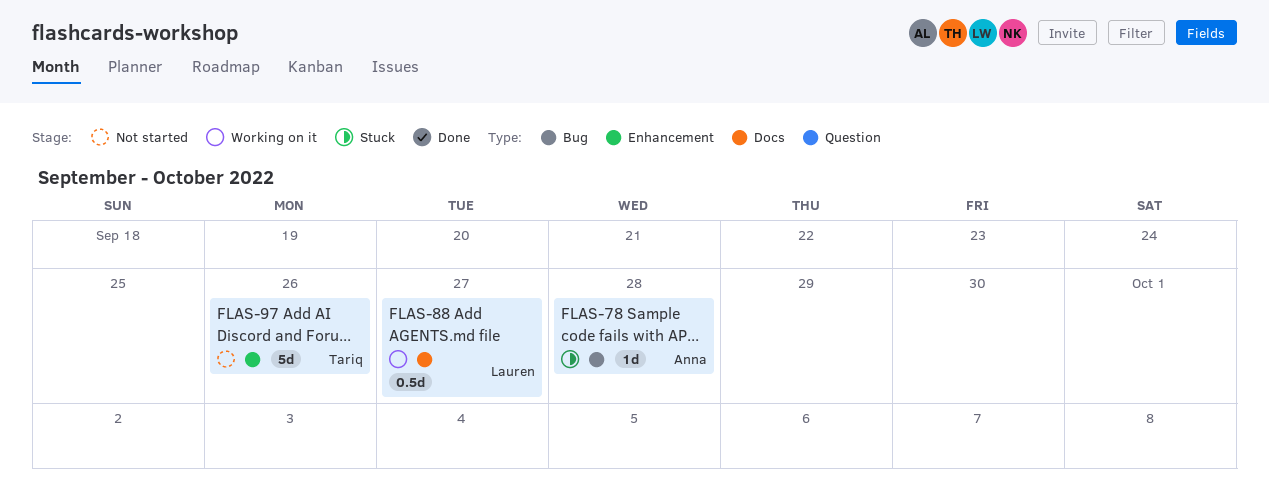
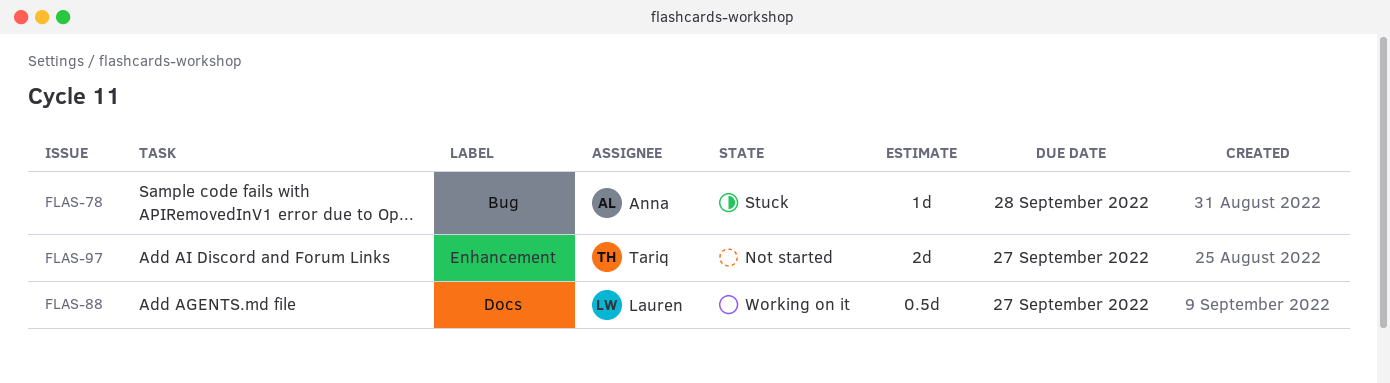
FLAS-97, estimate: 5d -> 2d
FLAS-97, due: Sep 26 -> Sep 27

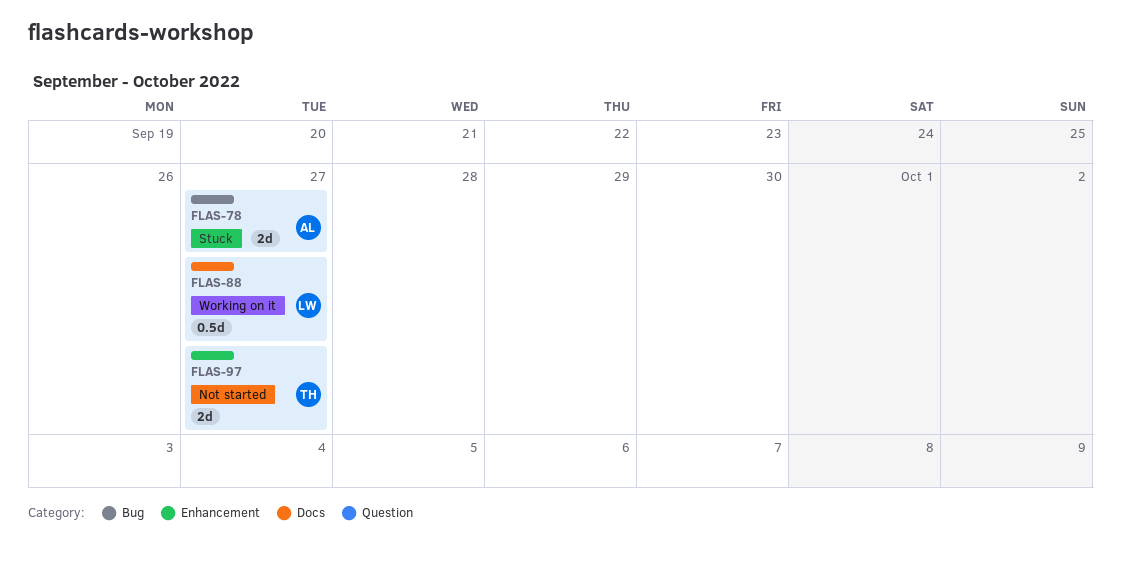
FLAS-78, estimate: 1d -> 2d
FLAS-78, due: Sep 28 -> Sep 27

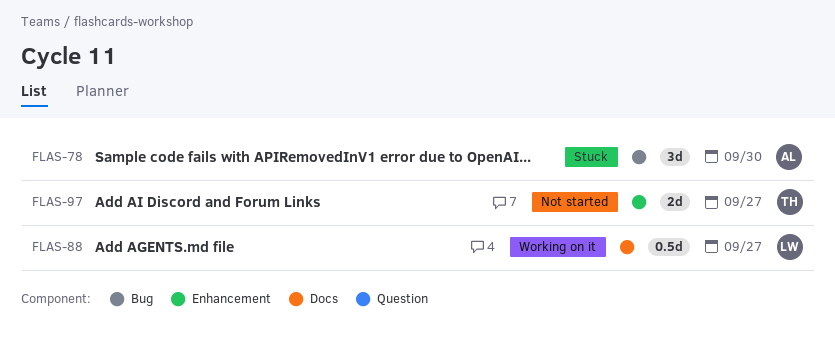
FLAS-78, estimate: 2d -> 3d
FLAS-78, due: Sep 27 -> Sep 30

